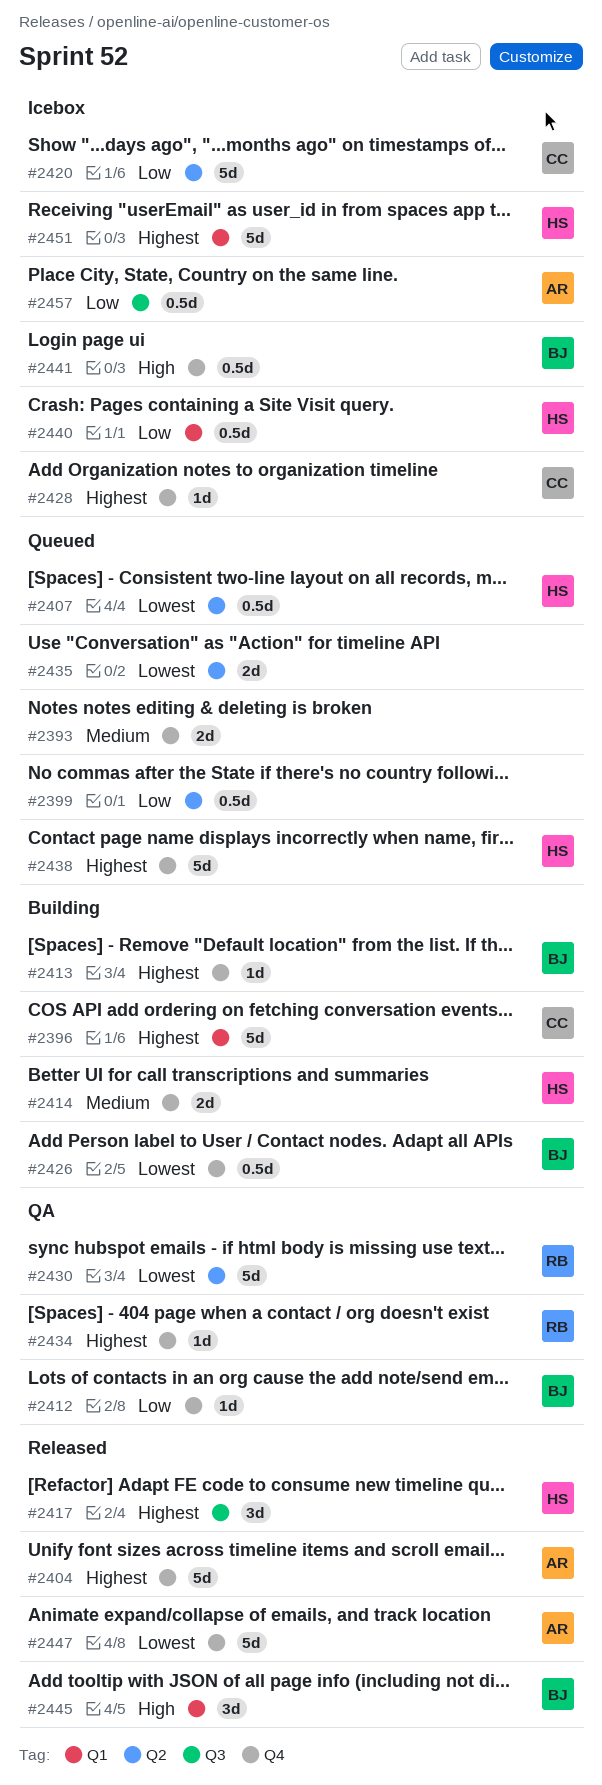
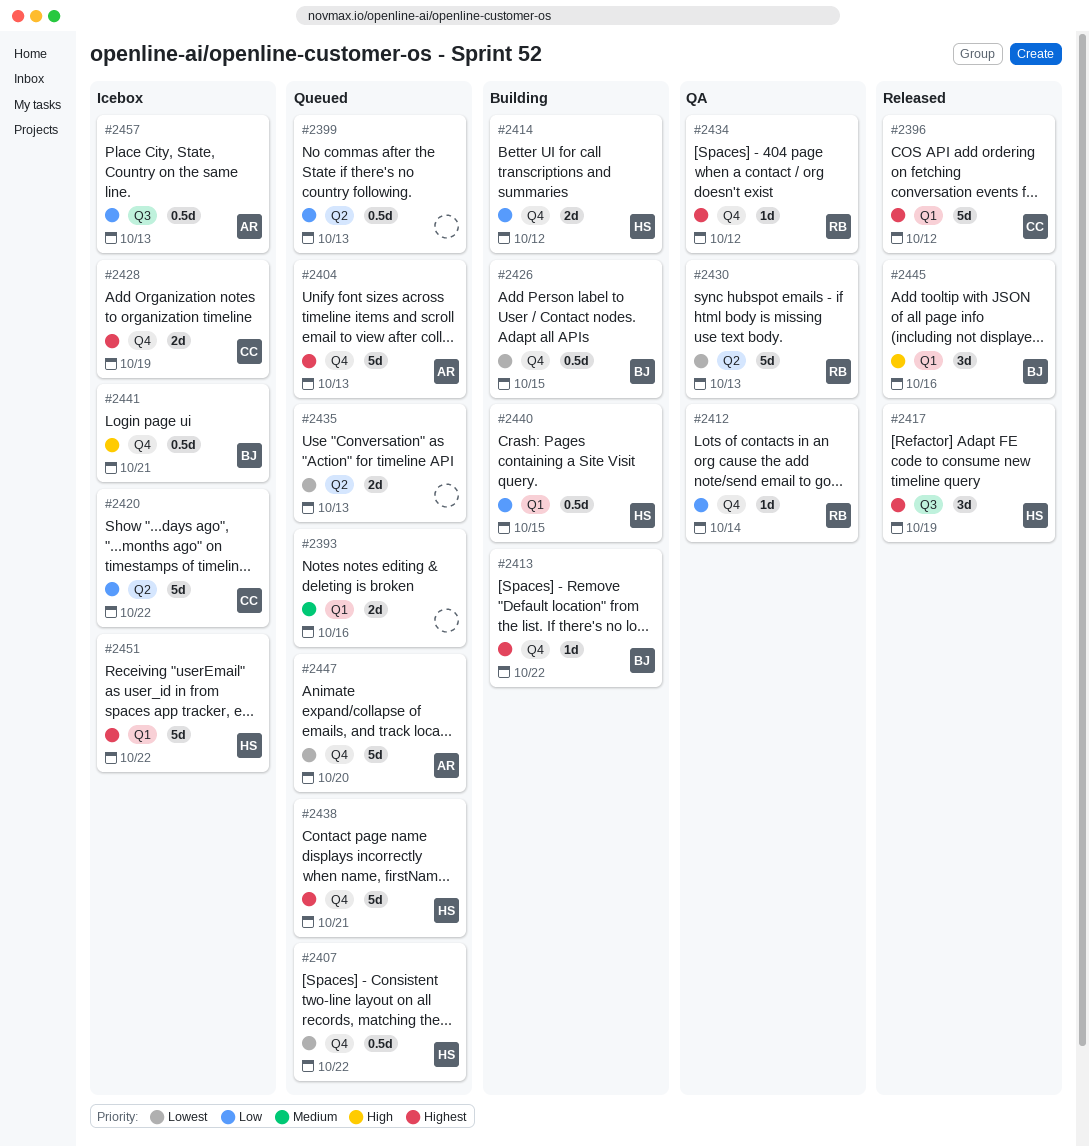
#2393, label: Q4 -> Q1
#2396, status: Building -> Released
#2404, status: Released -> Queued
#2407, label: Q2 -> Q4
#2412, owner: BJ -> RB
#2414, priority: Medium -> Low
#2428, estimate: 1d -> 2d
#2440, status: Icebox -> Building
#2447, status: Released -> Queued

